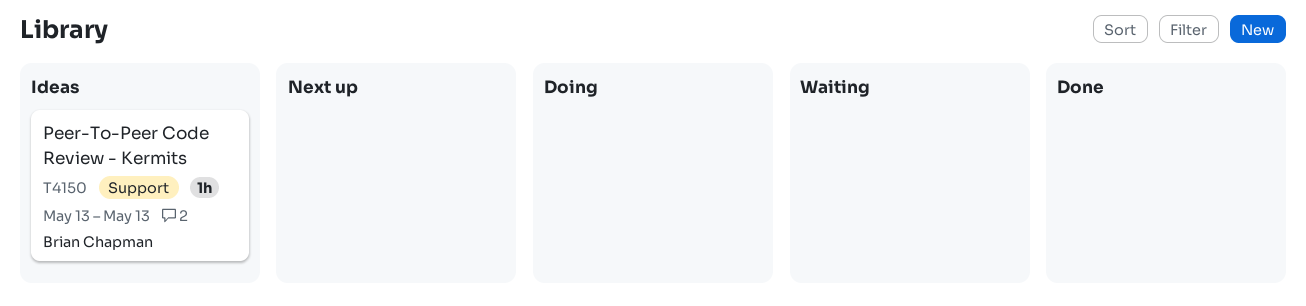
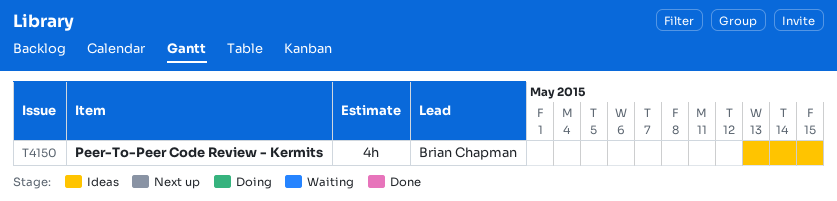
T4150, estimate: 1h -> 4h
T4150, due: May 13 -> May 15

